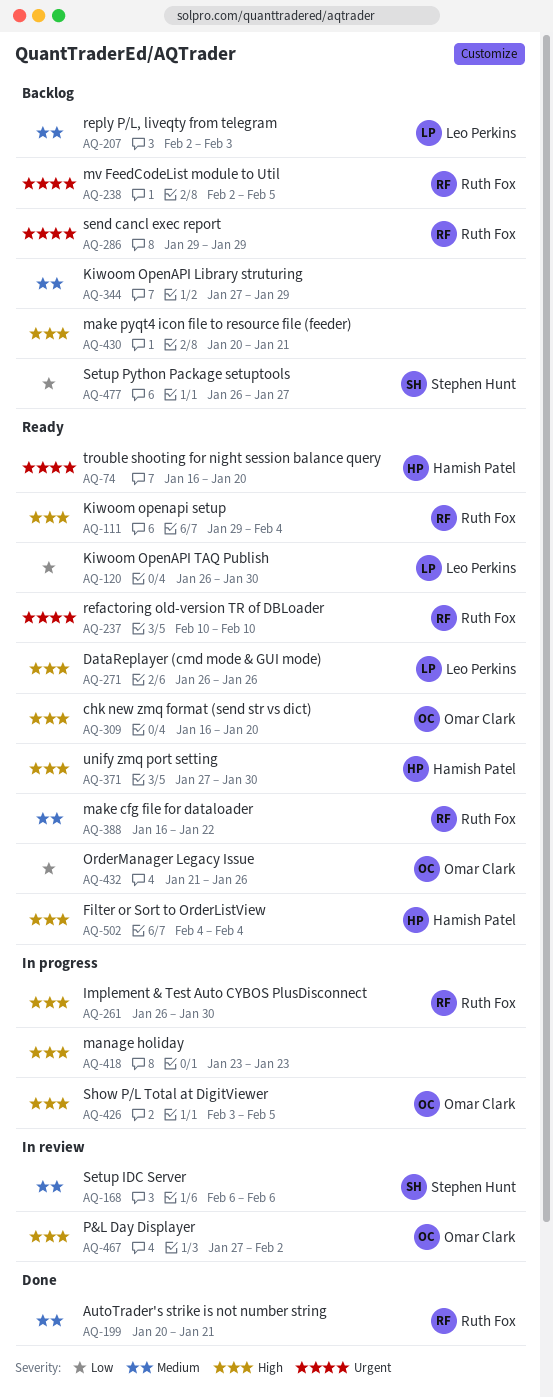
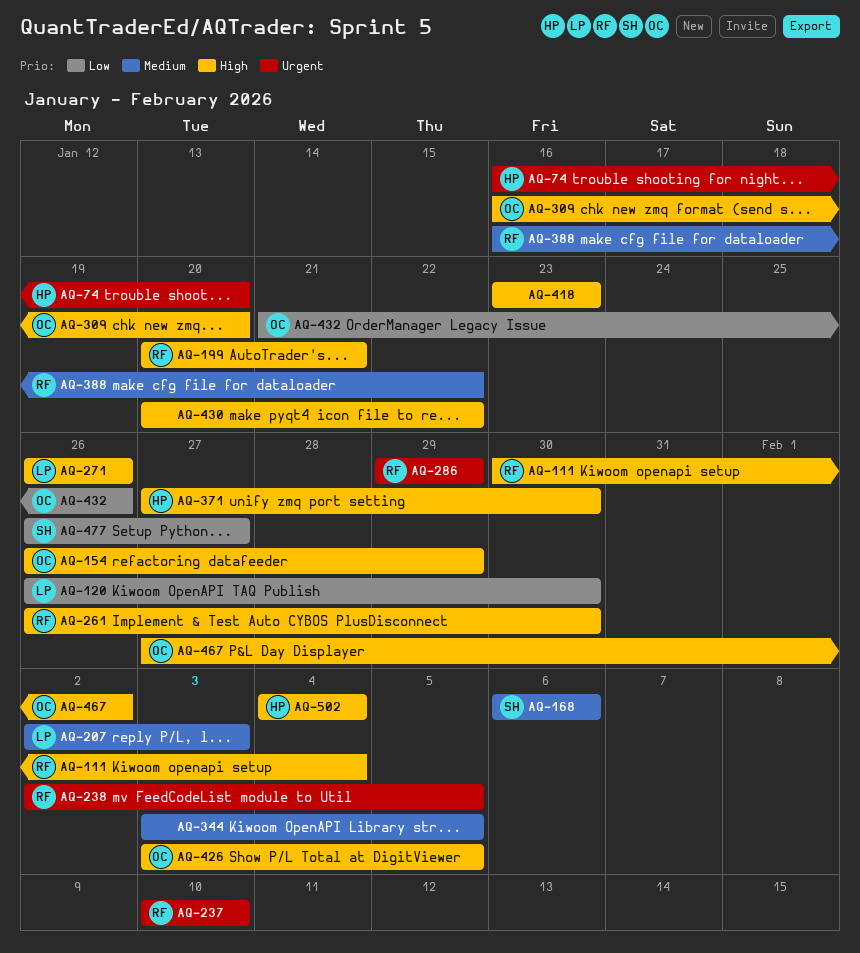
AQ-111, start: Jan 29 -> Jan 30
AQ-154: none -> present
AQ-199, priority: Medium -> High
AQ-344, start: Jan 27 -> Feb 3
AQ-344, due: Jan 29 -> Feb 5
AQ-430, due: Jan 21 -> Jan 22

